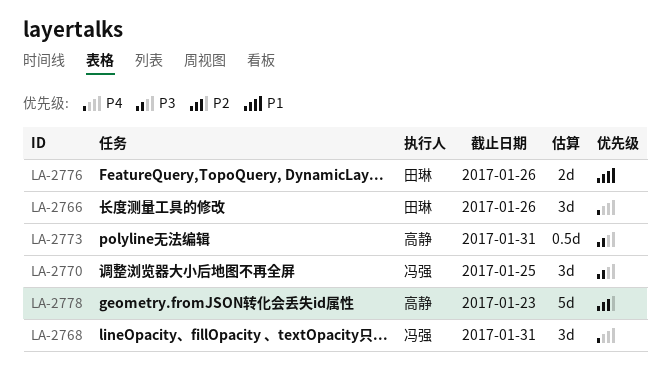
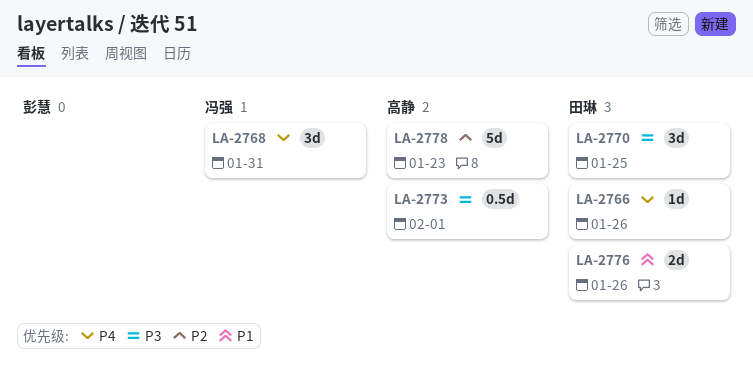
LA-2766, estimate: 3d -> 1d
LA-2770, owner: 冯强 -> 田琳
LA-2773, due: Jan 31 -> Feb 1

